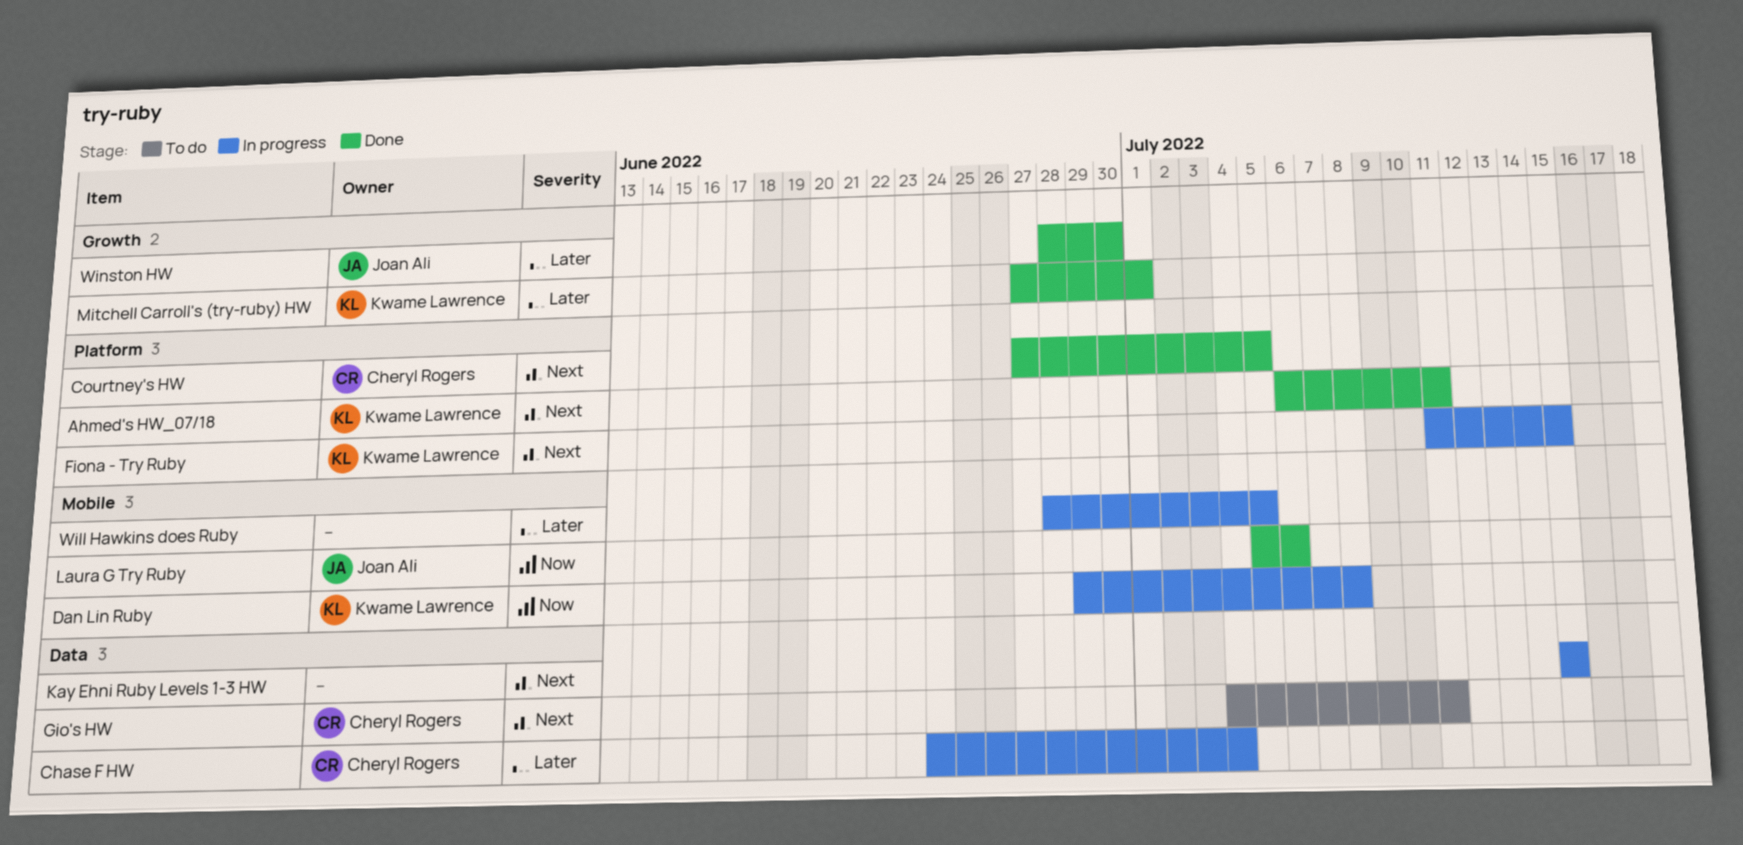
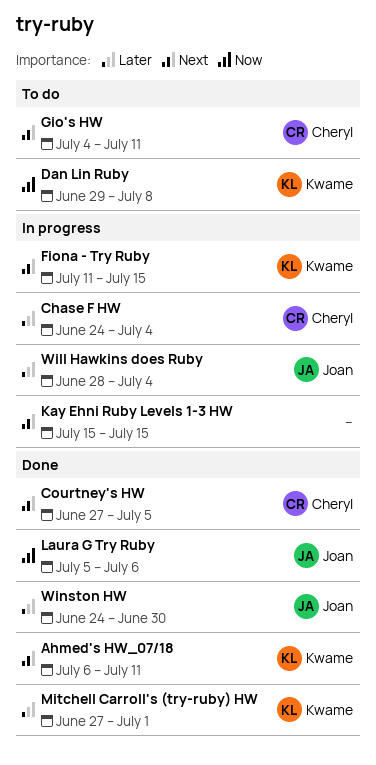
Dan Lin Ruby, status: In progress -> To do
Will Hawkins does Ruby, owner: none -> Joan Ali
Will Hawkins does Ruby, due: Jul 5 -> Jul 4
Winston HW, start: Jun 28 -> Jun 24

